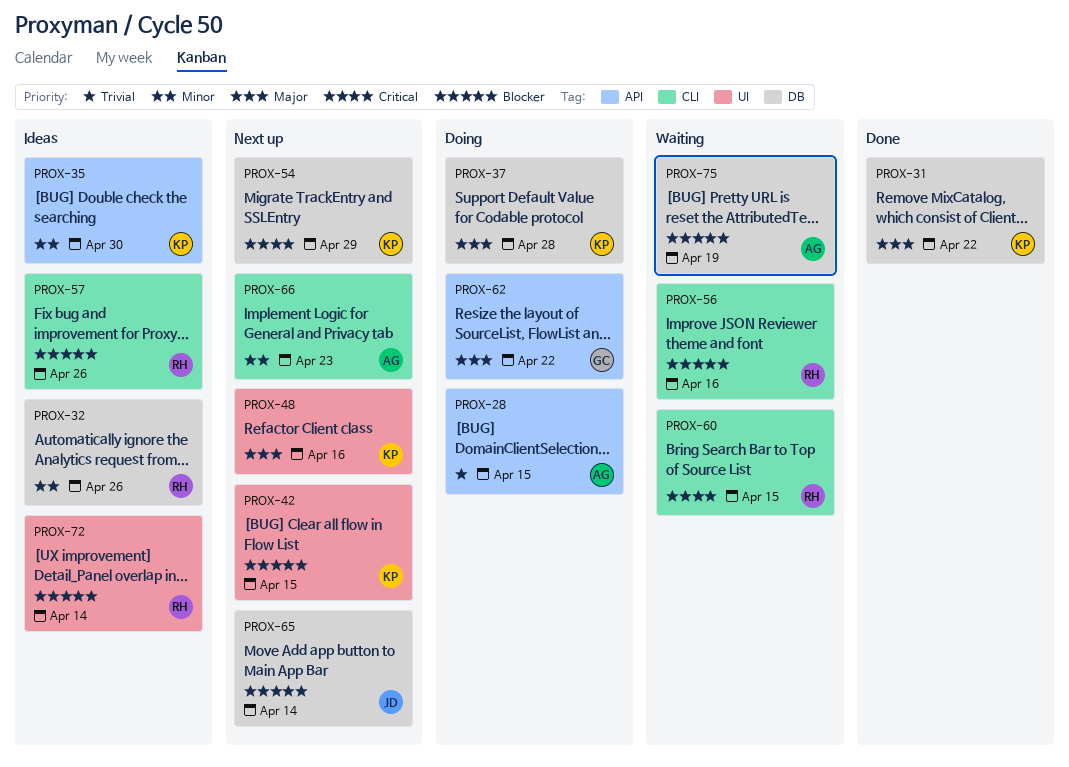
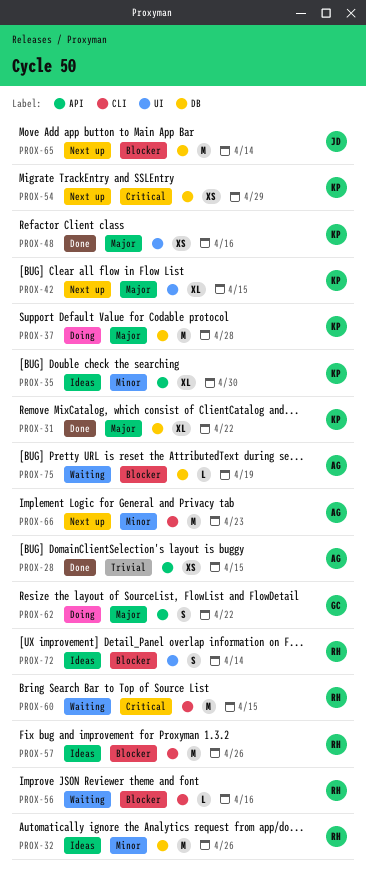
PROX-28, status: Doing -> Done
PROX-42, priority: Blocker -> Major
PROX-48, status: Next up -> Done

